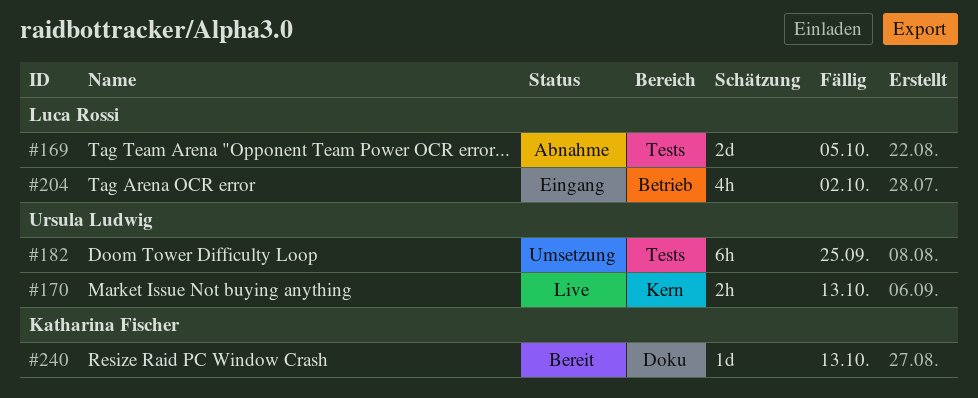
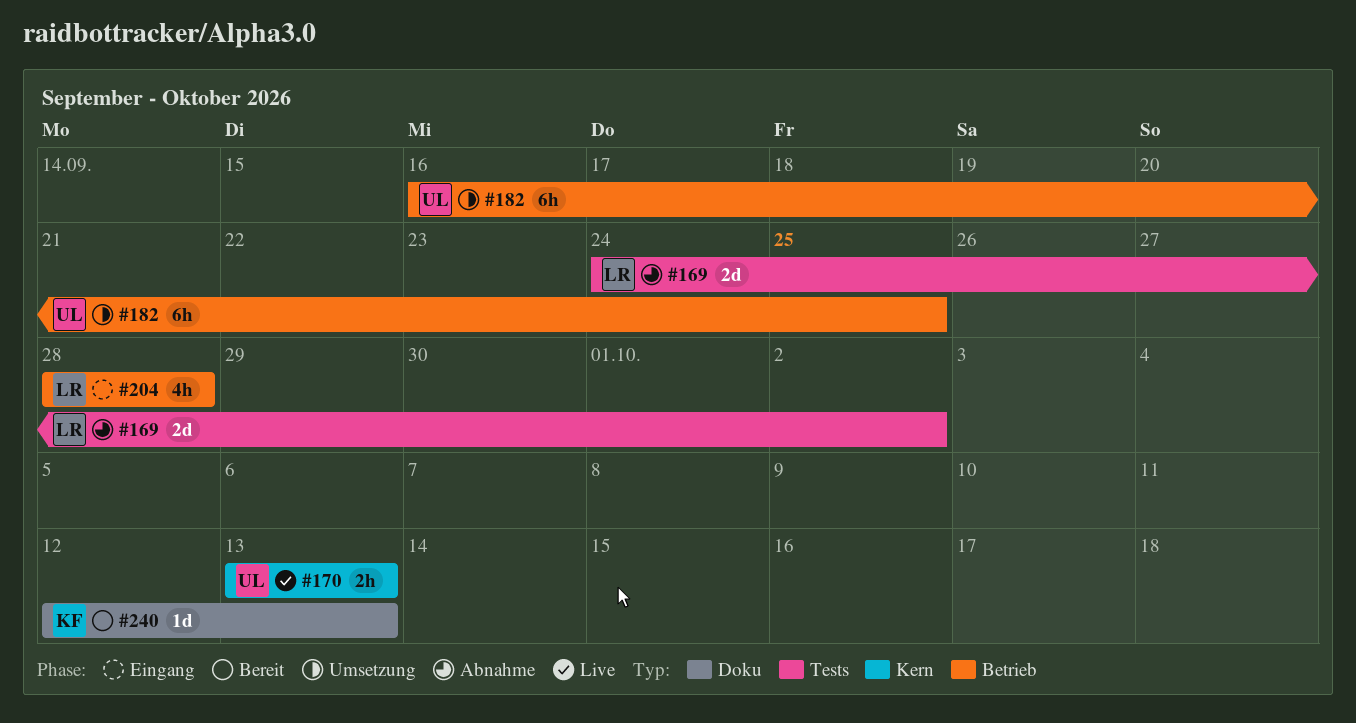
#169, due: Oct 5 -> Oct 2
#182, label: Tests -> Betrieb
#204, due: Oct 2 -> Sep 28

